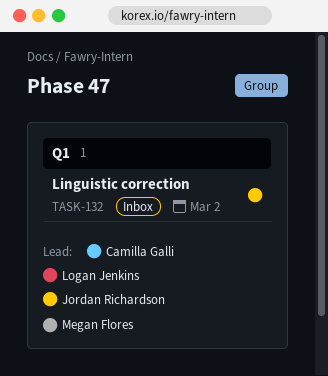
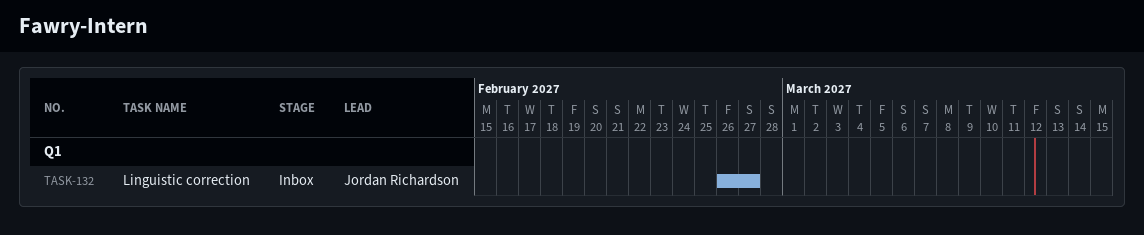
TASK-132, due: Mar 2 -> Feb 27

